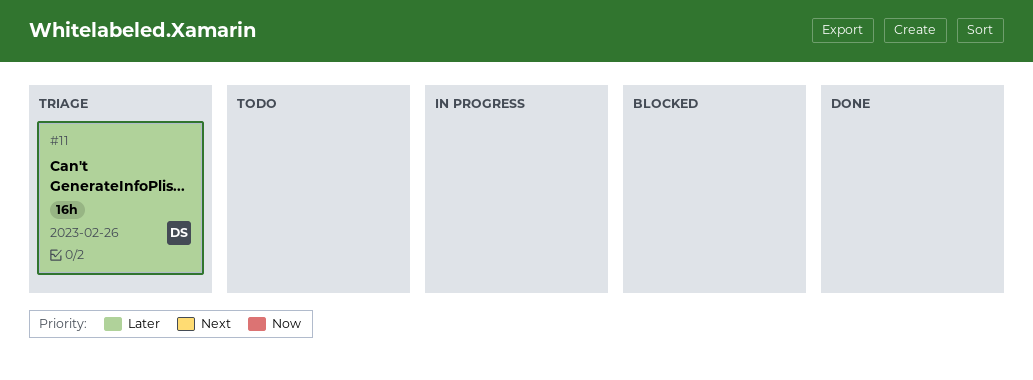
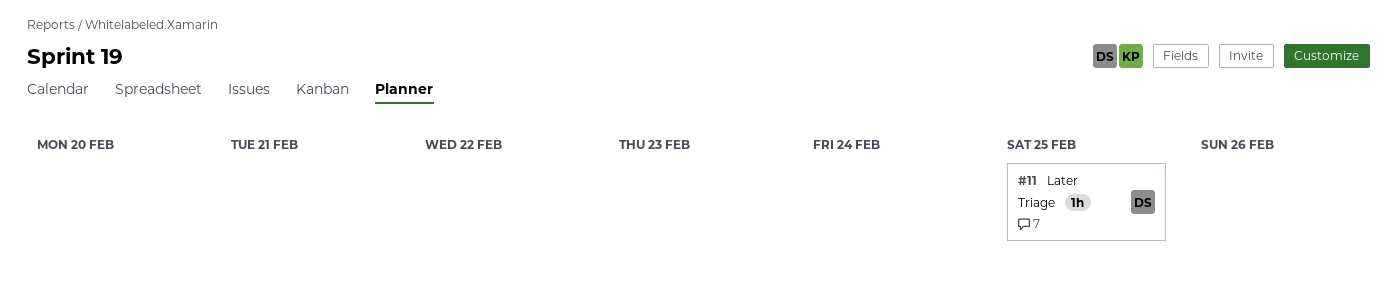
#11, estimate: 16h -> 1h
#11, due: Feb 26 -> Feb 25

